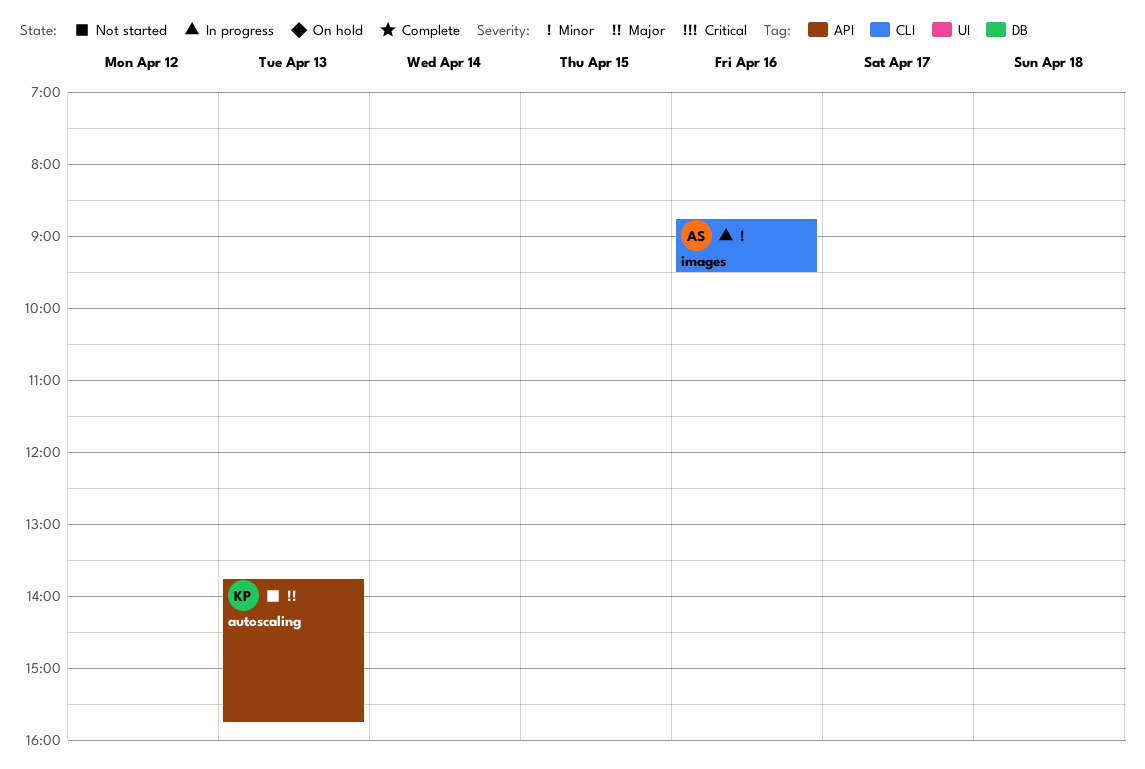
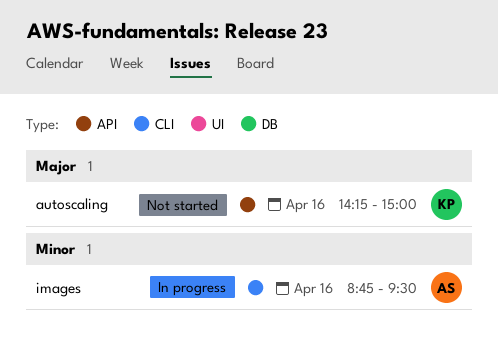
autoscaling, day: Apr 13 -> Apr 16
autoscaling, begins: 13:45 -> 14:15
autoscaling, ends: 15:45 -> 15:00

